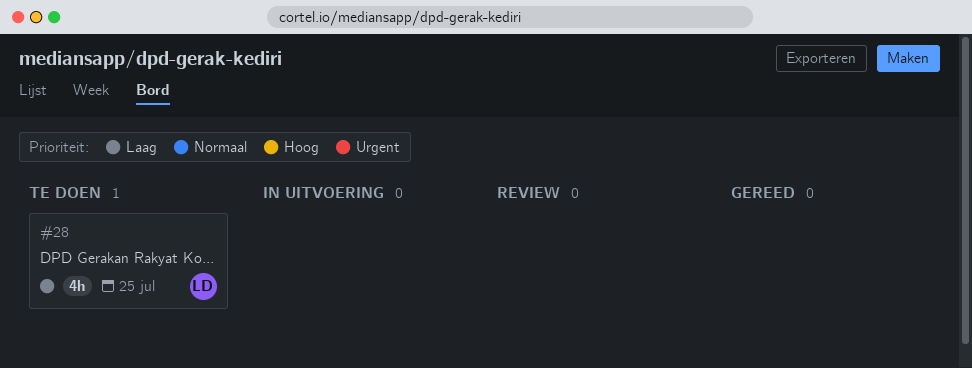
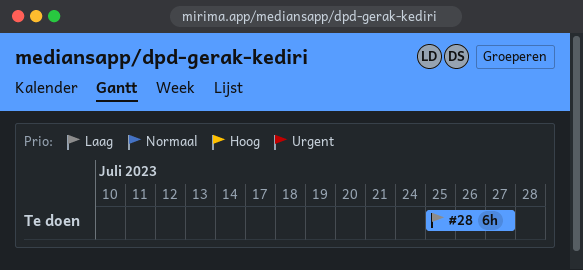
#28, estimate: 4h -> 6h
#28, due: Jul 25 -> Jul 27

